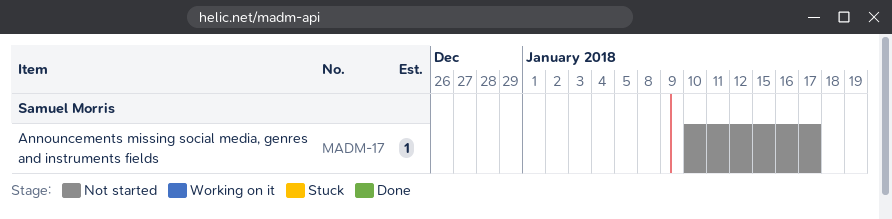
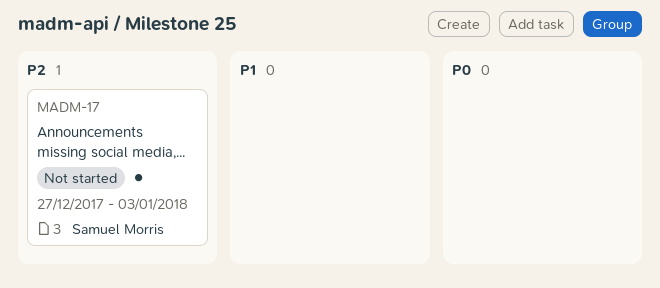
MADM-17, start: Jan 10 -> Dec 27
MADM-17, due: Jan 17 -> Jan 3

